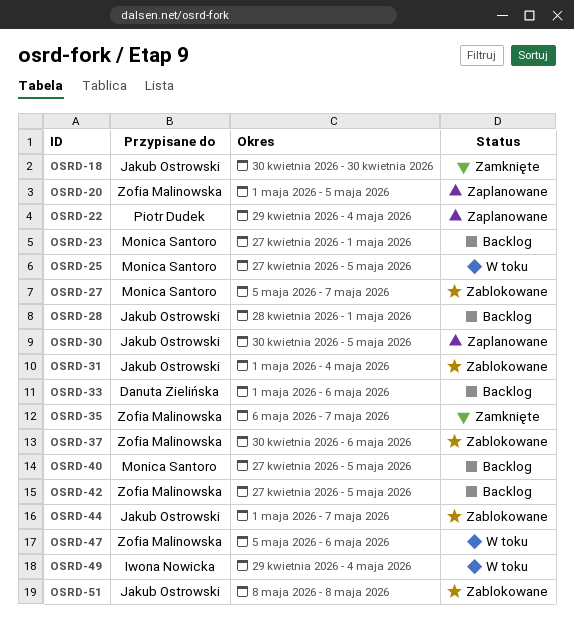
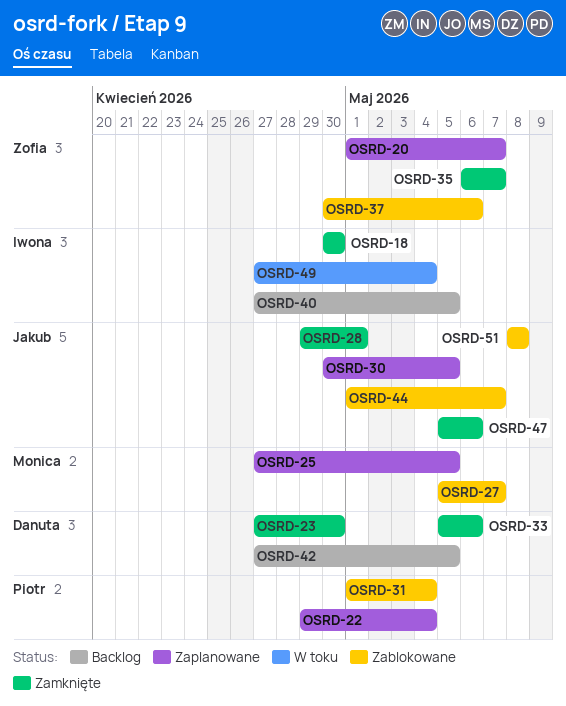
OSRD-18, owner: Jakub Ostrowski -> Iwona Nowicka
OSRD-20, due: May 5 -> May 7
OSRD-23, status: Backlog -> Zamknięte
OSRD-23, owner: Monica Santoro -> Danuta Zielińska
OSRD-23, due: May 1 -> Apr 30
OSRD-25, status: W toku -> Zaplanowane
OSRD-28, status: Backlog -> Zamknięte
OSRD-28, start: Apr 28 -> Apr 29
OSRD-31, owner: Jakub Ostrowski -> Piotr Dudek
OSRD-33, status: Backlog -> Zamknięte
OSRD-33, start: May 1 -> May 5
OSRD-40, owner: Monica Santoro -> Iwona Nowicka
OSRD-42, owner: Zofia Malinowska -> Danuta Zielińska
OSRD-47, status: W toku -> Zamknięte
OSRD-47, owner: Zofia Malinowska -> Jakub Ostrowski
OSRD-49, start: Apr 29 -> Apr 27

